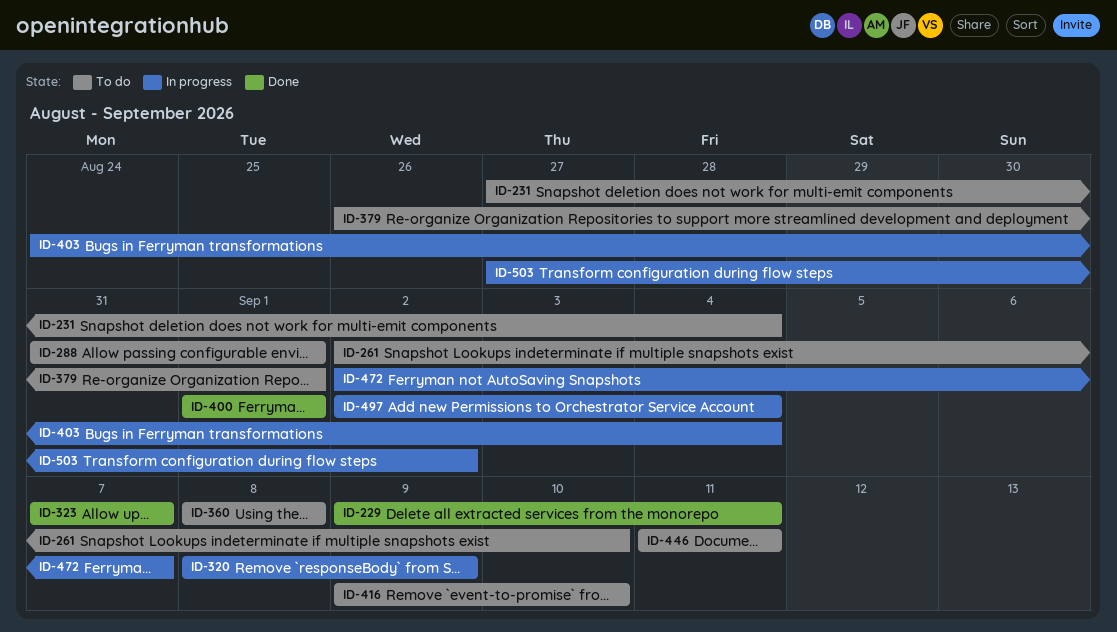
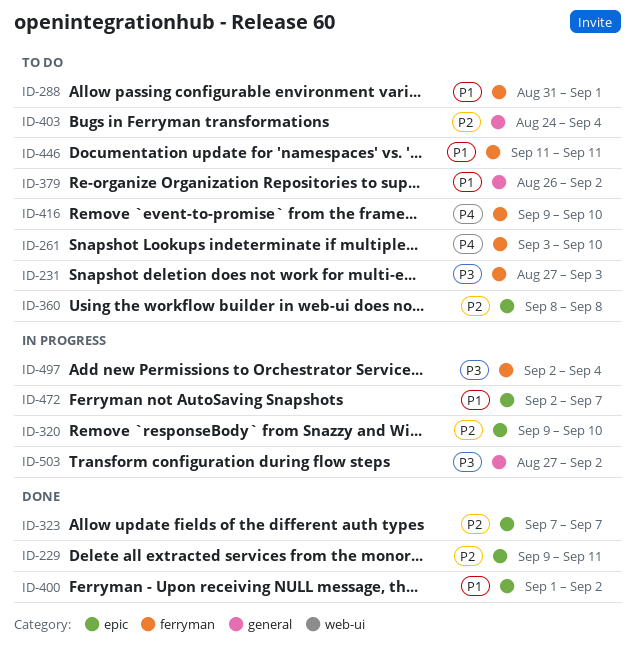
ID-231, due: Sep 4 -> Sep 3
ID-261, start: Sep 2 -> Sep 3
ID-320, start: Sep 8 -> Sep 9
ID-320, due: Sep 9 -> Sep 10
ID-379, due: Sep 1 -> Sep 2
ID-400, due: Sep 1 -> Sep 2
ID-403, status: In progress -> To do

